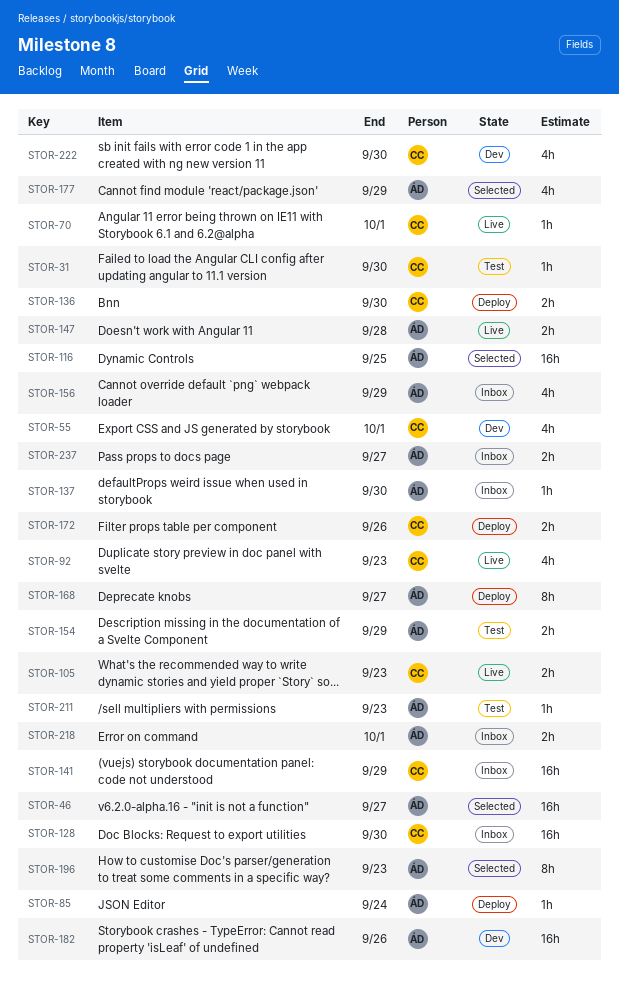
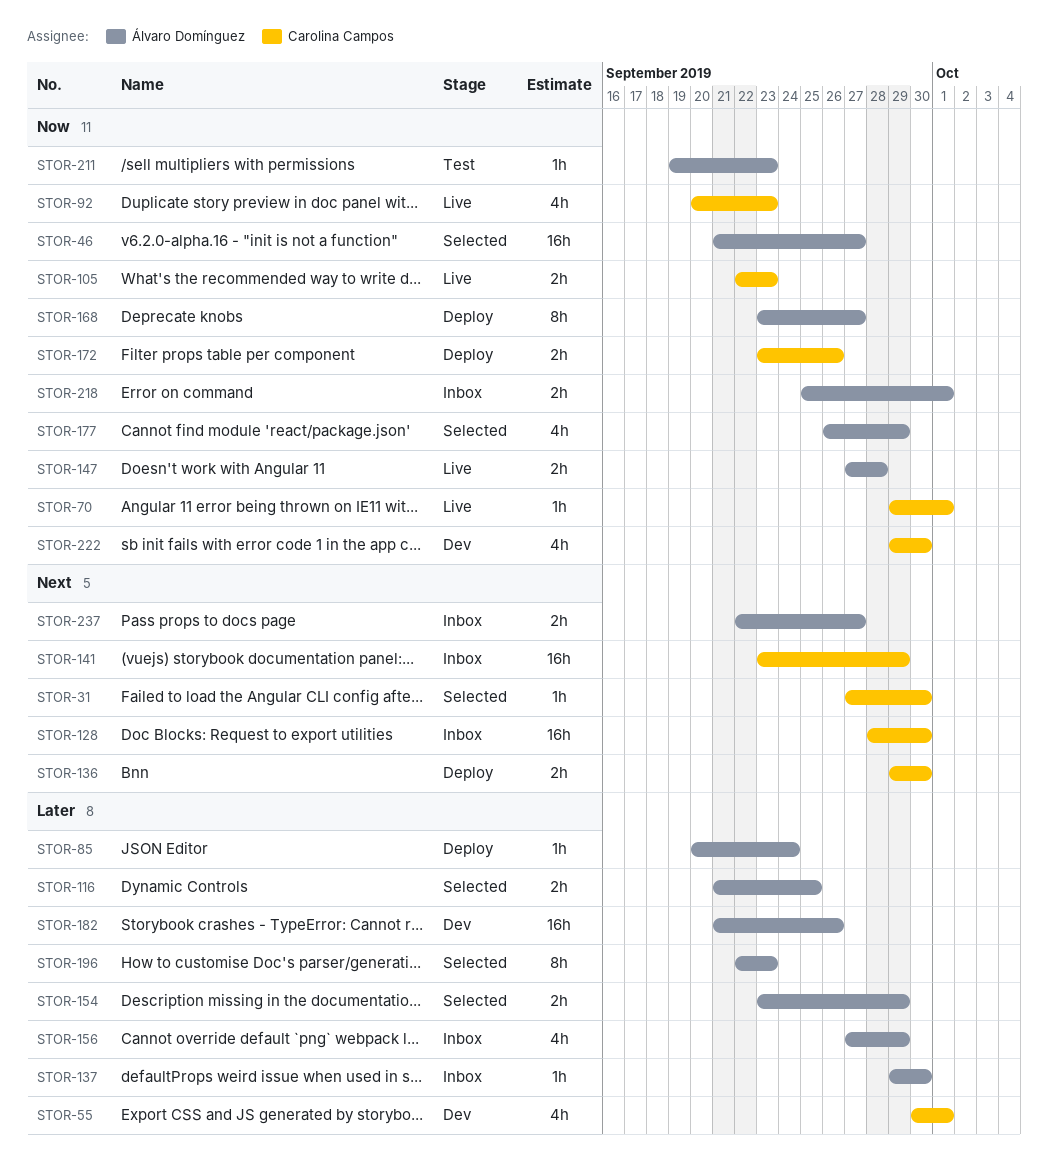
STOR-31, status: Test -> Selected
STOR-116, estimate: 16h -> 2h
STOR-154, status: Test -> Selected

